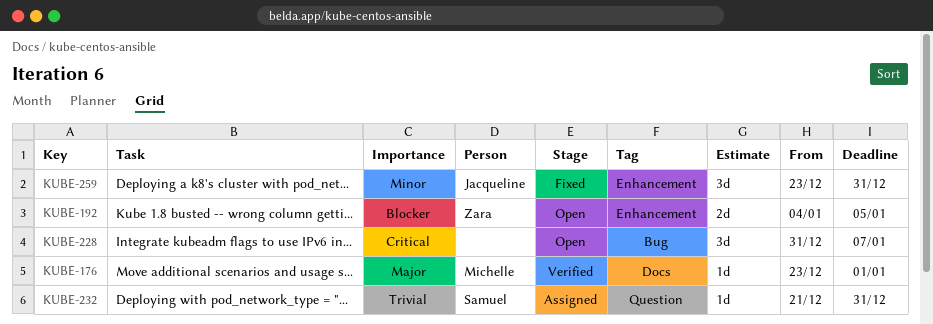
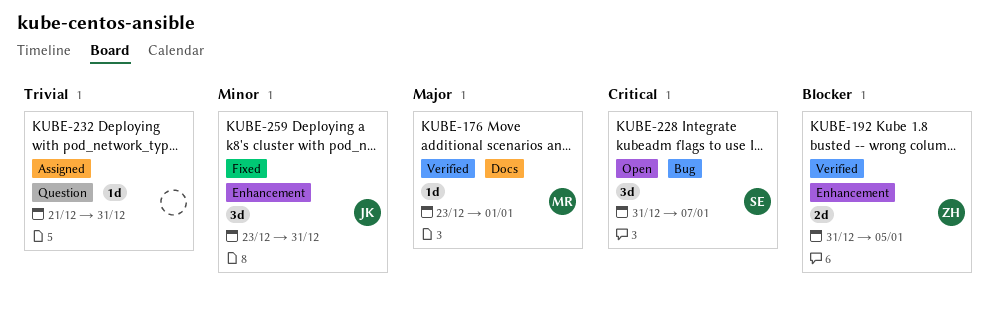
KUBE-192, status: Open -> Verified
KUBE-192, start: Jan 4 -> Dec 31
KUBE-228, owner: none -> Samuel
KUBE-232, owner: Samuel -> none

